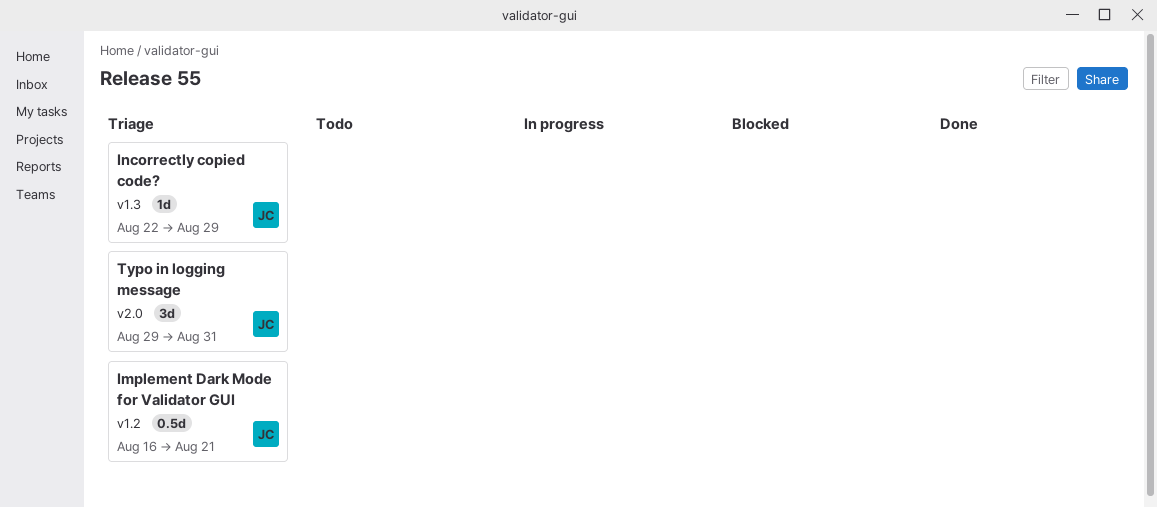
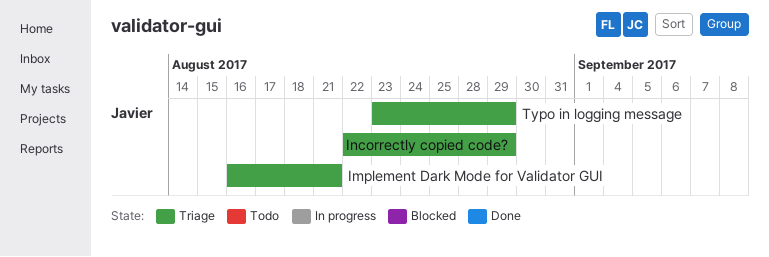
Typo in logging message, start: Aug 29 -> Aug 23
Typo in logging message, due: Aug 31 -> Aug 29

